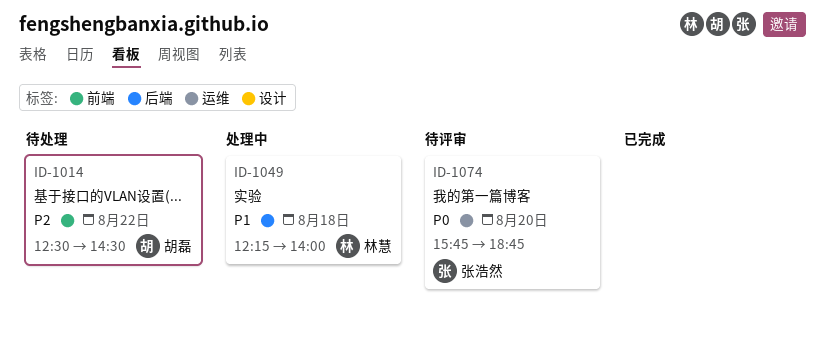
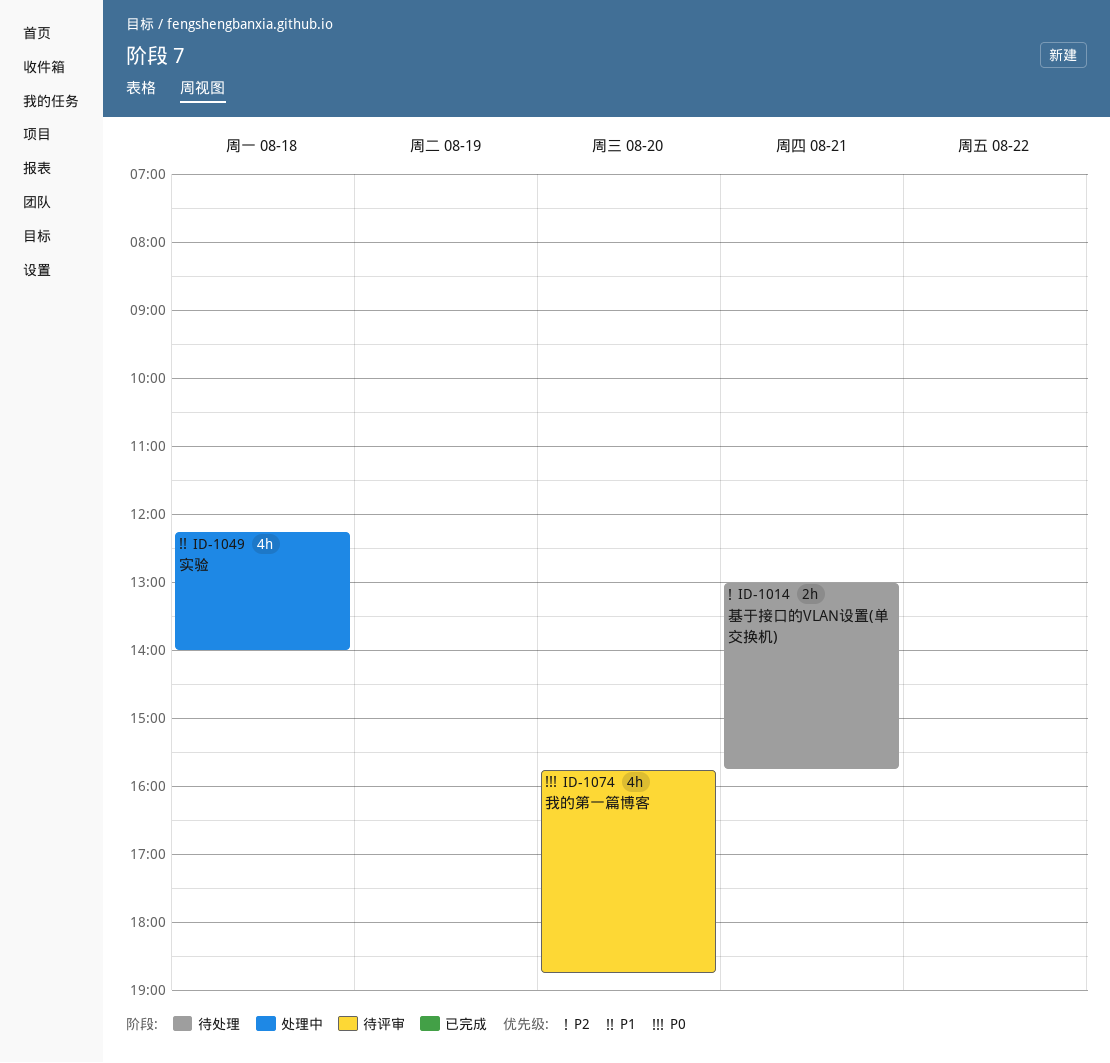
ID-1014, day: Aug 22 -> Aug 21
ID-1014, begins: 12:30 -> 13:00
ID-1014, ends: 14:30 -> 15:45

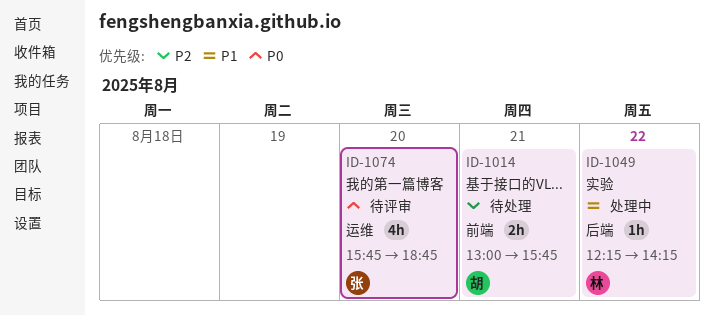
ID-1049, estimate: 4h -> 1h
ID-1049, day: Aug 18 -> Aug 22
ID-1049, ends: 14:00 -> 14:15

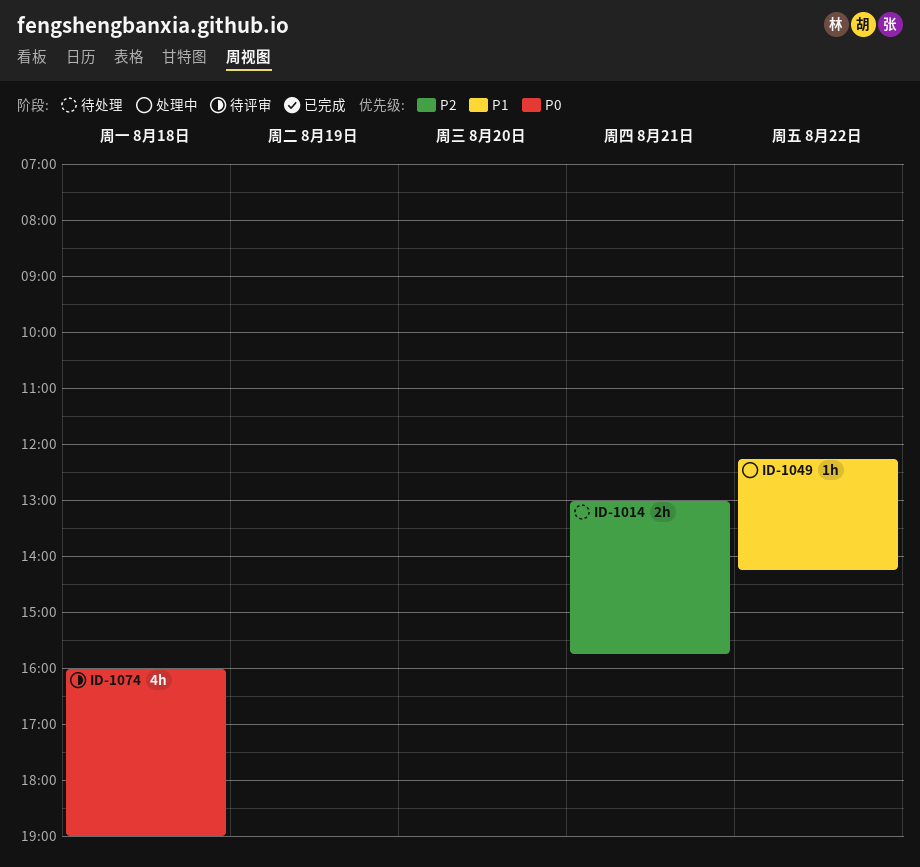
ID-1074, day: Aug 20 -> Aug 18
ID-1074, begins: 15:45 -> 16:00
ID-1074, ends: 18:45 -> 19:00

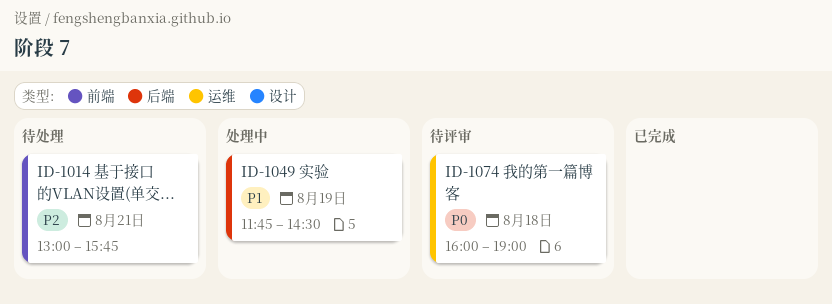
ID-1049, day: Aug 22 -> Aug 19
ID-1049, begins: 12:15 -> 11:45
ID-1049, ends: 14:15 -> 14:30

